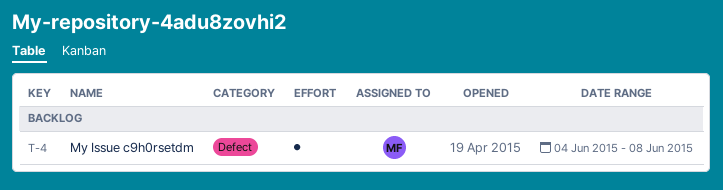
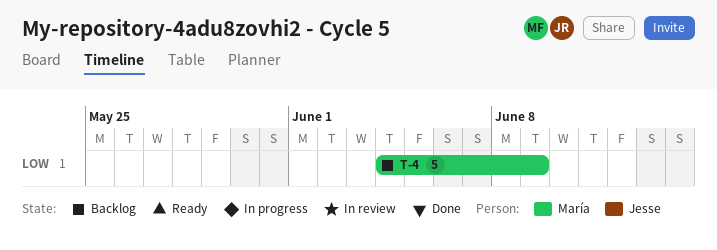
T-4, estimate: 1 -> 5
T-4, due: Jun 8 -> Jun 9

